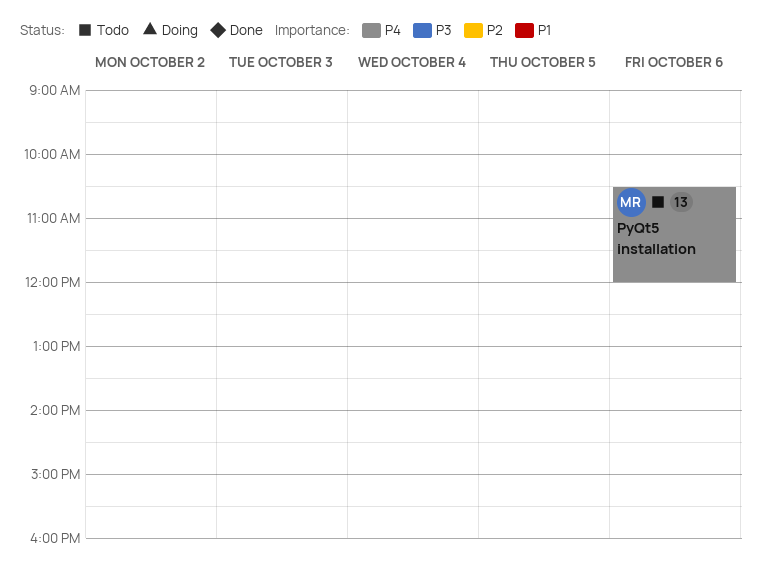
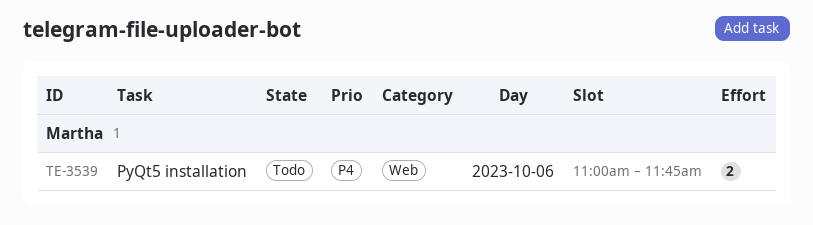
PyQt5 installation, estimate: 13 -> 2
PyQt5 installation, begins: 10:30 -> 11:00
PyQt5 installation, ends: 12:00 -> 11:45

